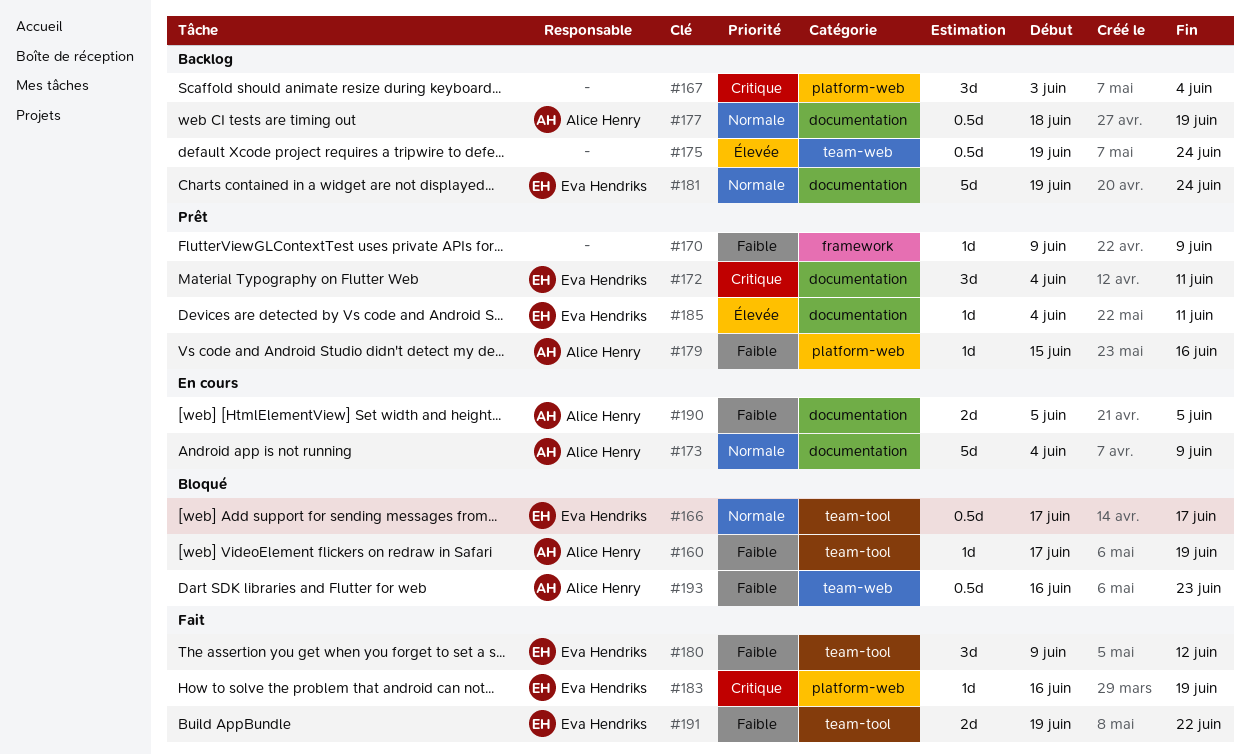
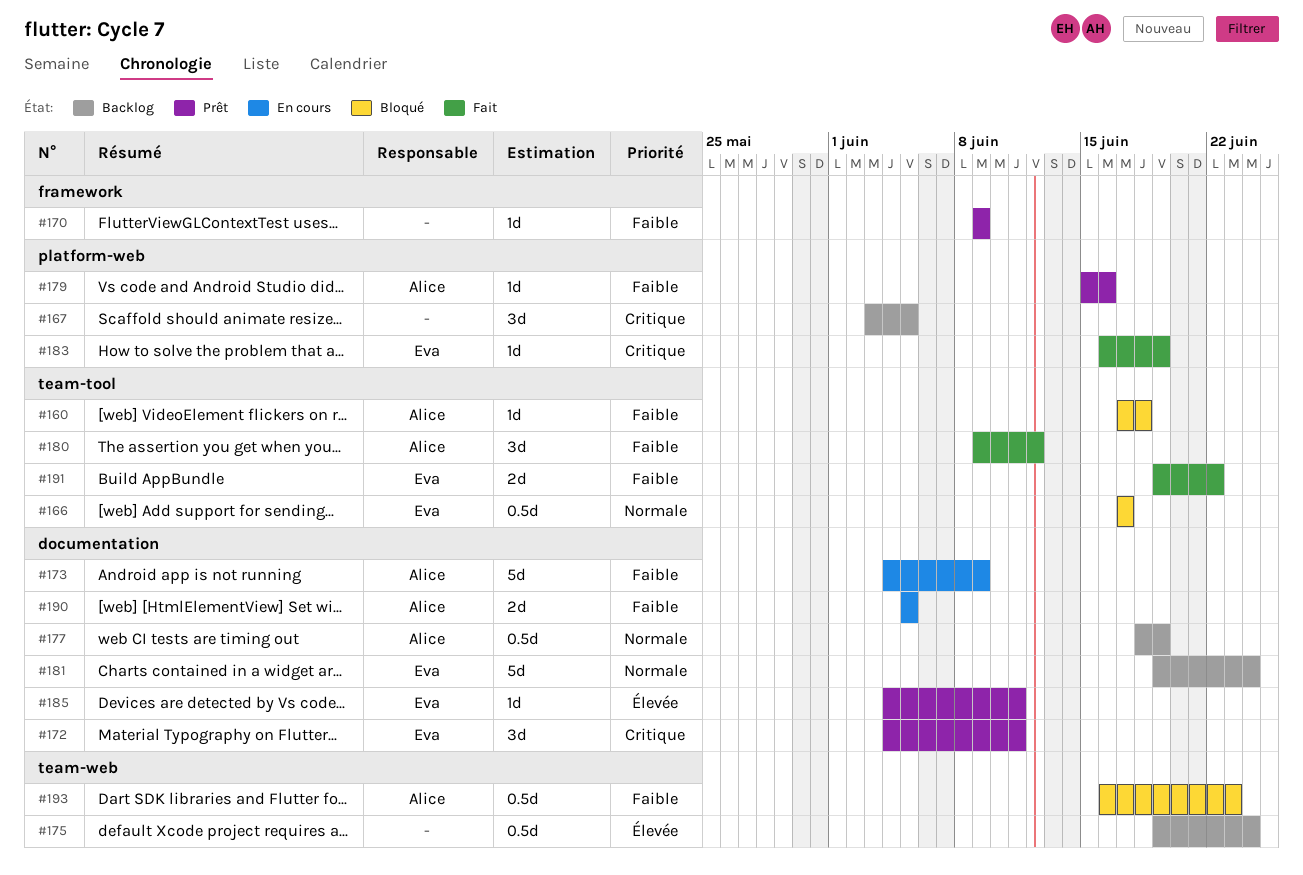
#160, due: Jun 19 -> Jun 18
#167, due: Jun 4 -> Jun 5
#173, priority: Normale -> Faible
#180, owner: Eva Hendriks -> Alice Henry

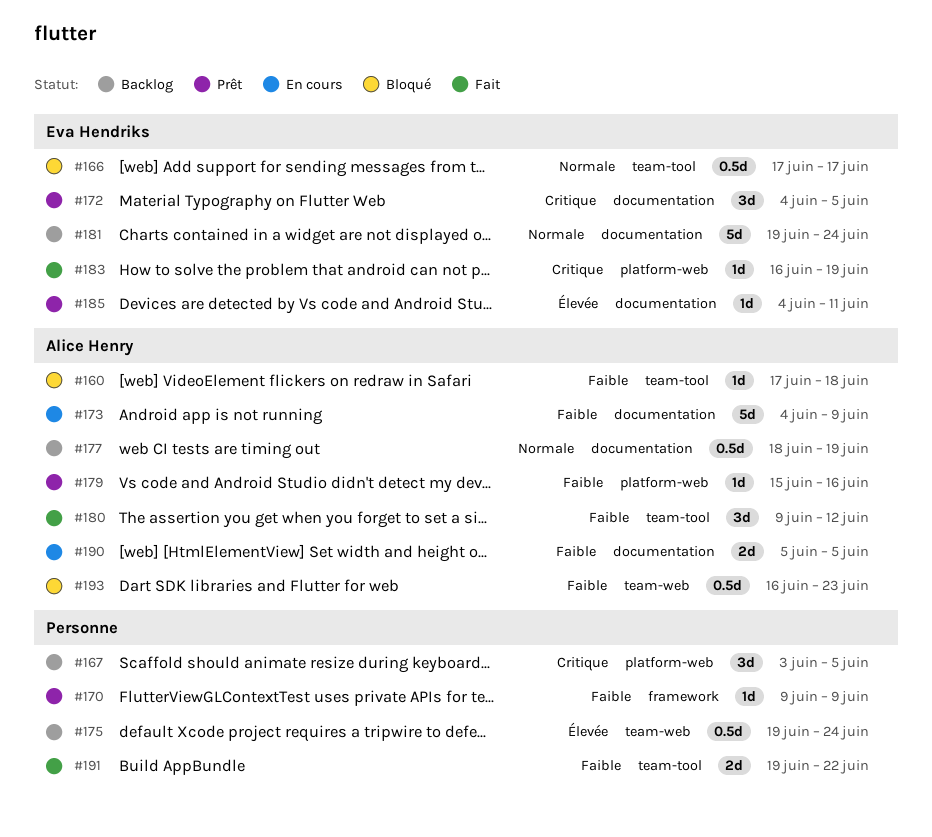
#172, due: Jun 11 -> Jun 5
#191, owner: Eva Hendriks -> none

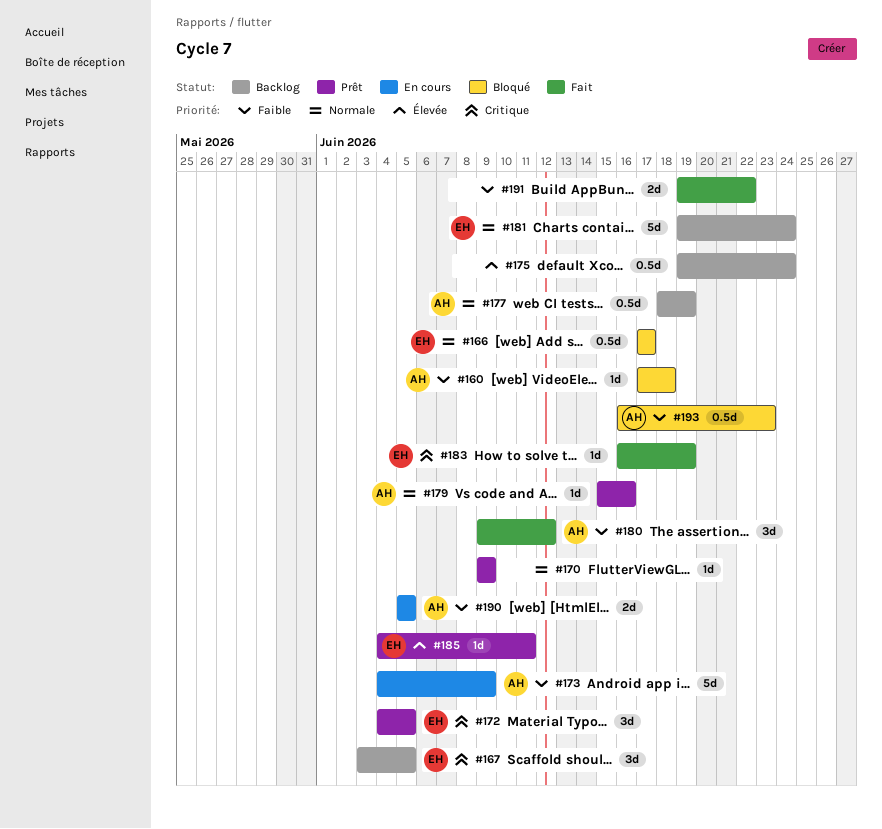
#167, owner: none -> Eva Hendriks
#170, priority: Faible -> Normale
#179, priority: Faible -> Normale

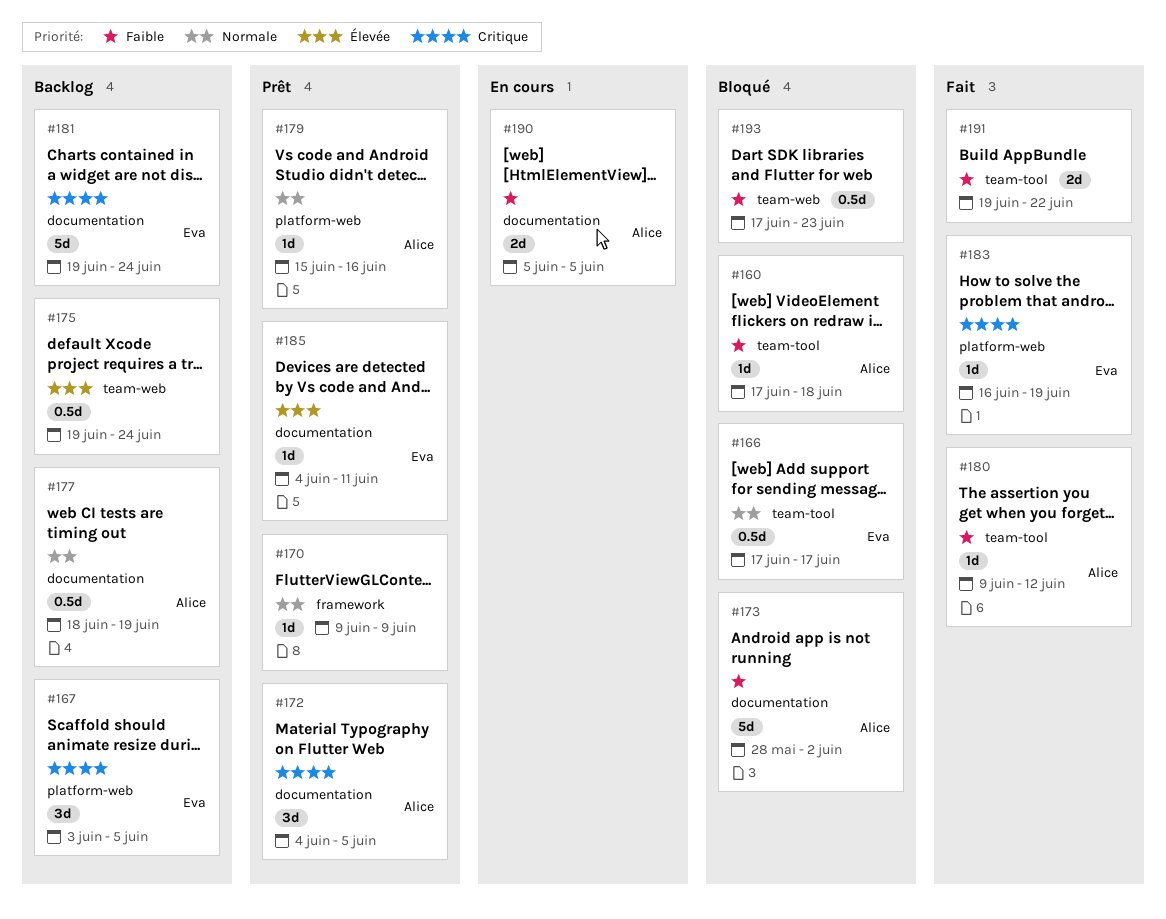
#172, owner: Eva -> Alice
#173, status: En cours -> Bloqué
#173, start: Jun 4 -> May 28
#173, due: Jun 9 -> Jun 2
#180, estimate: 3d -> 1d
#181, priority: Normale -> Critique
#193, owner: Alice -> none
#193, start: Jun 16 -> Jun 17

